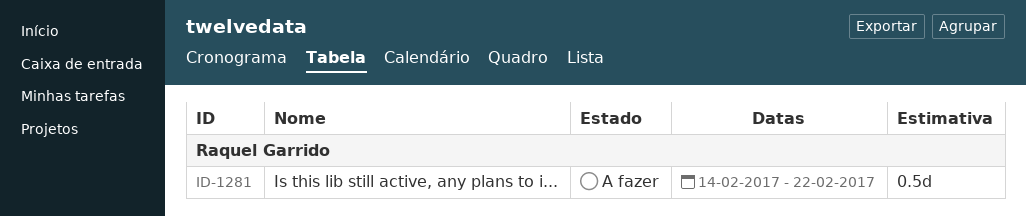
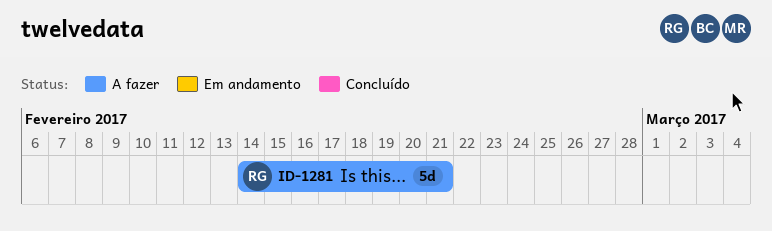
ID-1281, estimate: 0.5d -> 5d
ID-1281, due: Feb 22 -> Feb 21

